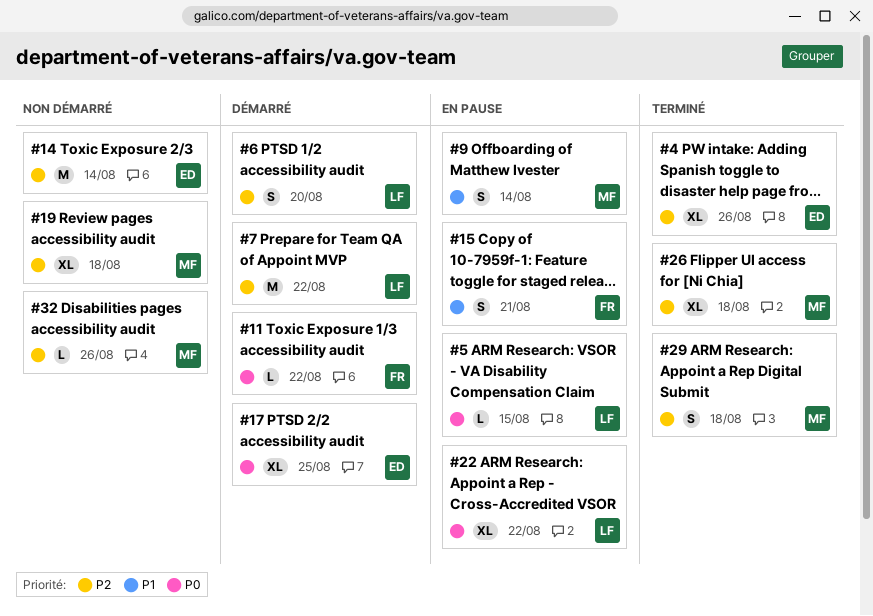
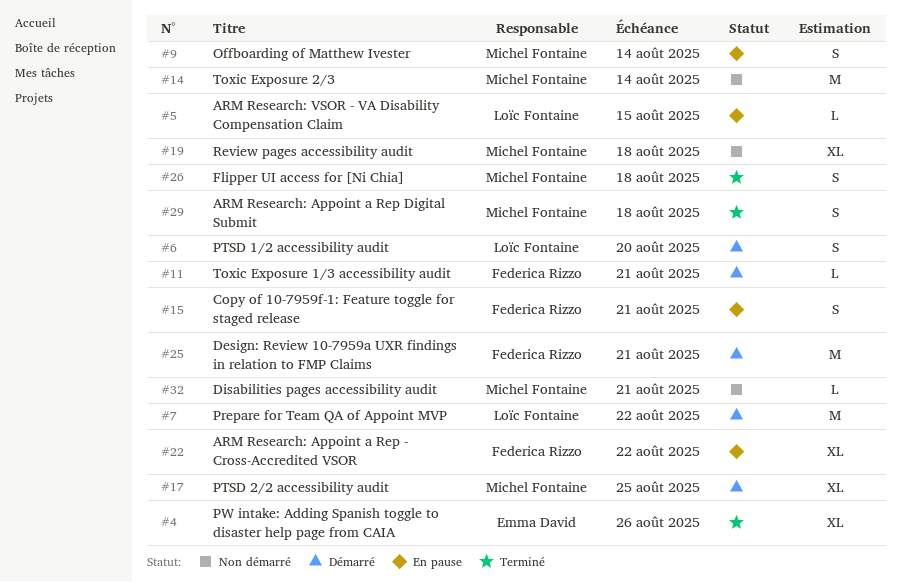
#11, due: Aug 22 -> Aug 21
#14, owner: Emma David -> Michel Fontaine
#17, owner: Emma David -> Michel Fontaine
#22, owner: Loïc Fontaine -> Federica Rizzo
#25: none -> present
#26, estimate: XL -> S
#32, due: Aug 26 -> Aug 21

